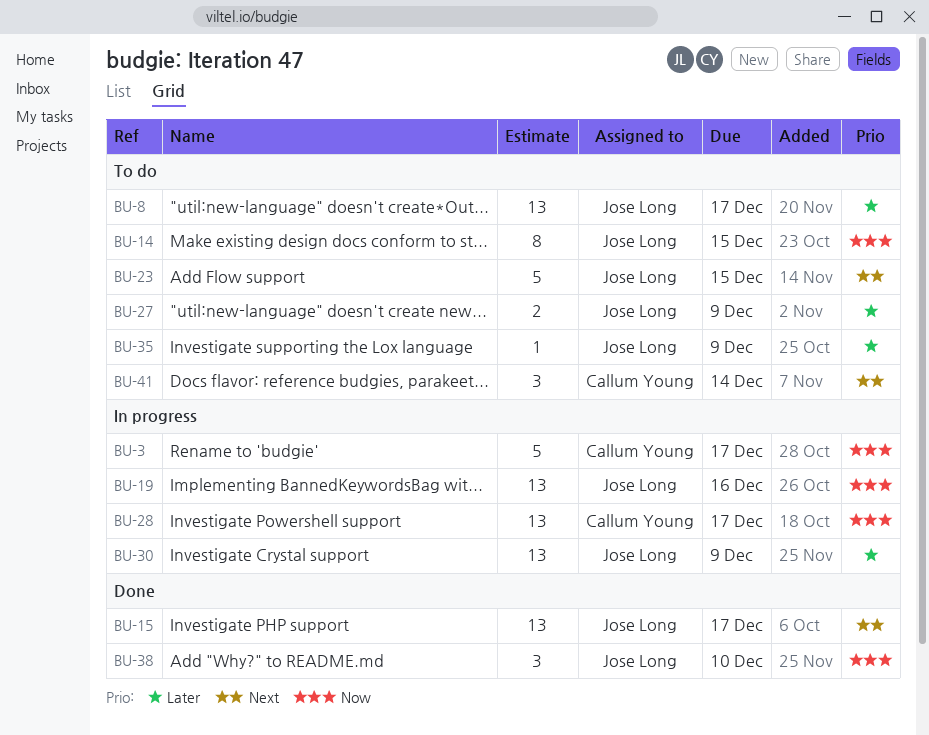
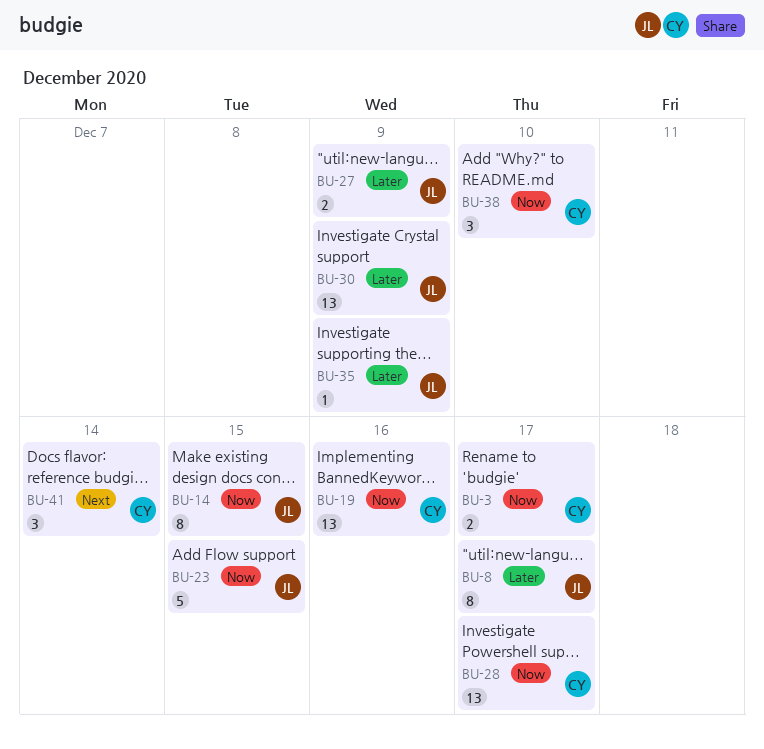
BU-3, estimate: 5 -> 2
BU-8, estimate: 13 -> 8
BU-15: present -> none
BU-19, owner: Jose Long -> Callum Young
BU-23, priority: Next -> Now
BU-38, owner: Jose Long -> Callum Young

